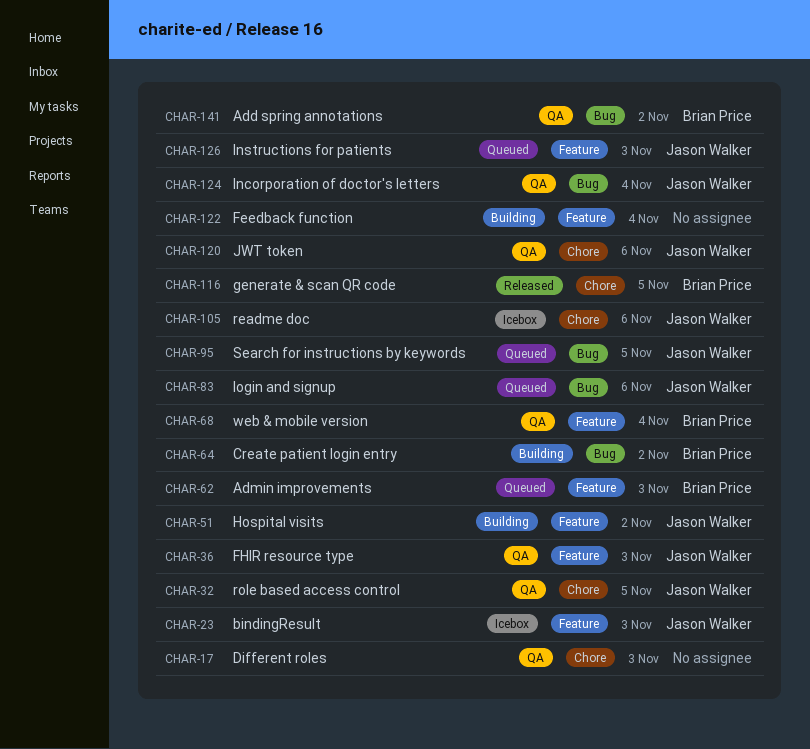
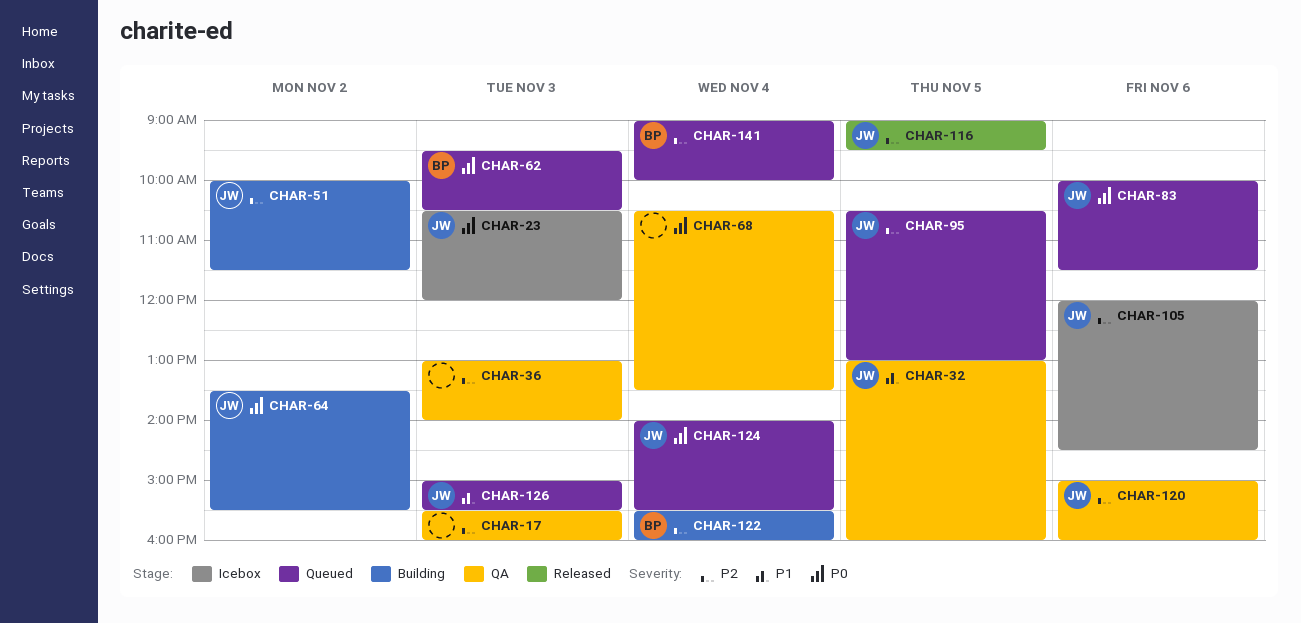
CHAR-36, owner: Jason Walker -> none
CHAR-64, owner: Brian Price -> Jason Walker
CHAR-68, owner: Brian Price -> none
CHAR-116, owner: Brian Price -> Jason Walker
CHAR-122, owner: none -> Brian Price
CHAR-124, status: QA -> Queued
CHAR-141, status: QA -> Queued
CHAR-141, day: Nov 2 -> Nov 4

